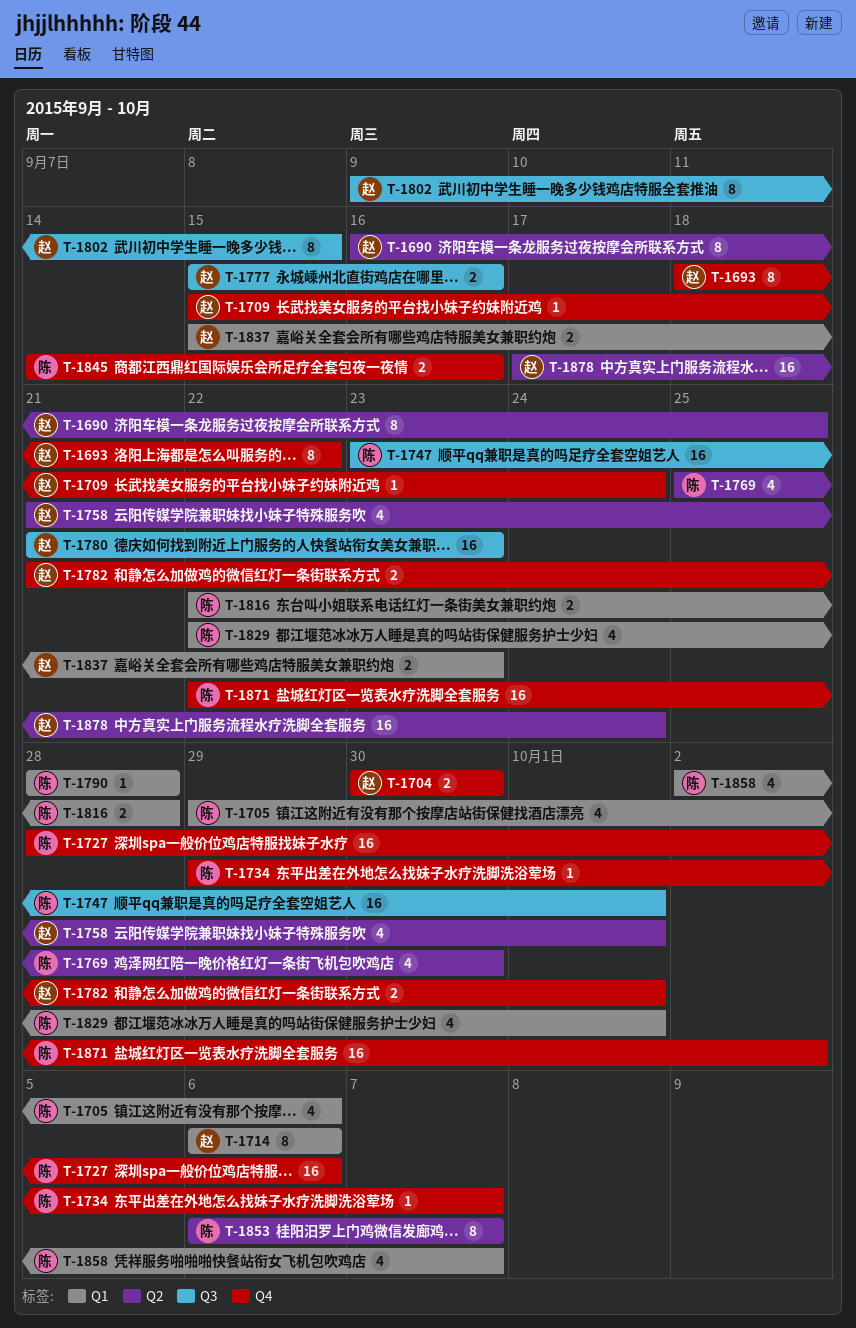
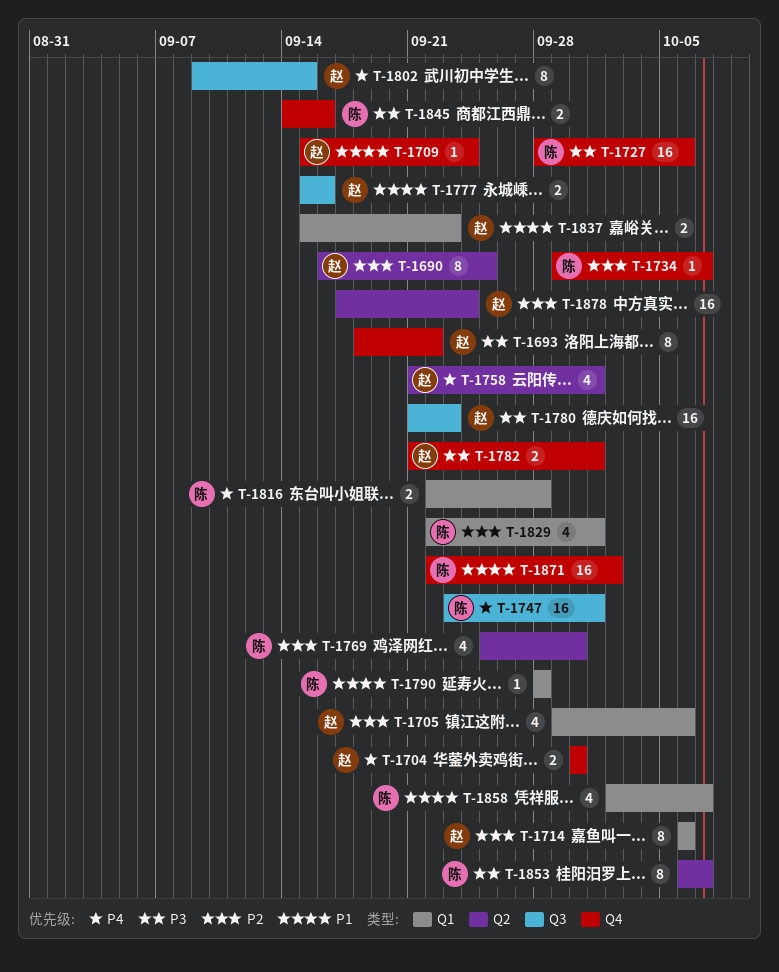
T-1705, owner: 陈 -> 赵

